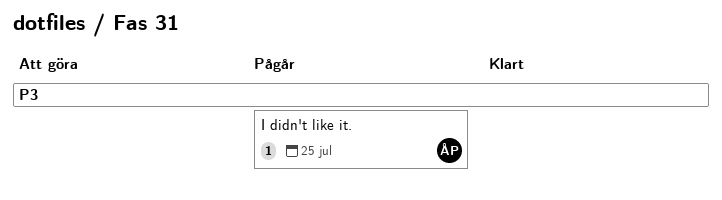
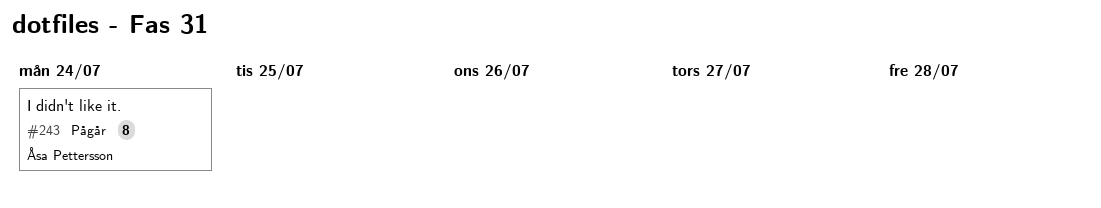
I didn't like it., estimate: 1 -> 8
I didn't like it., due: Jul 25 -> Jul 24

